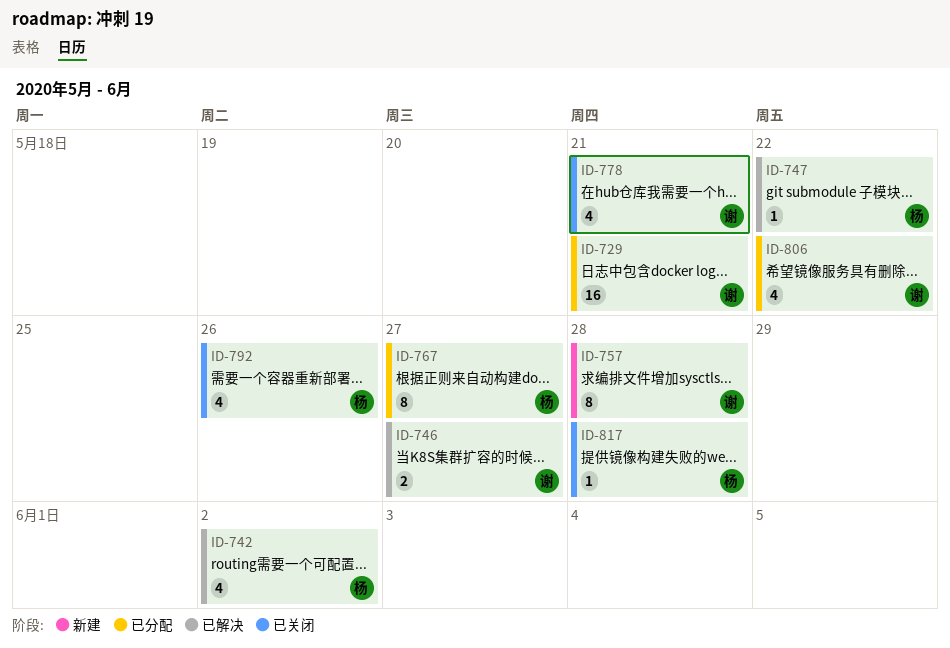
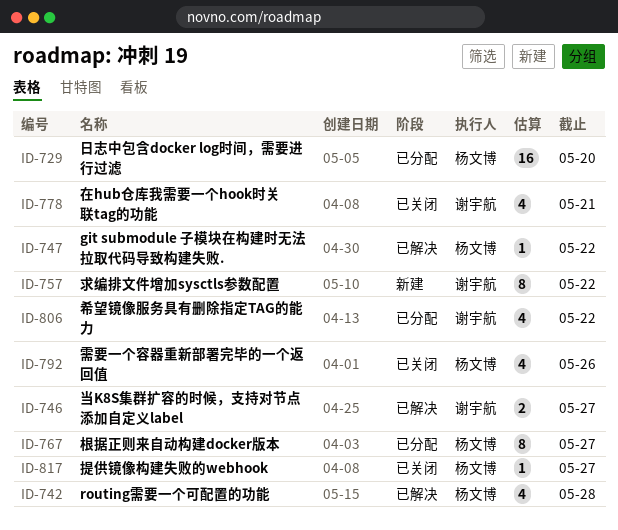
ID-729, owner: 谢宇航 -> 杨文博
ID-729, due: May 21 -> May 20
ID-742, due: Jun 2 -> May 28
ID-757, due: May 28 -> May 22
ID-817, due: May 28 -> May 27

